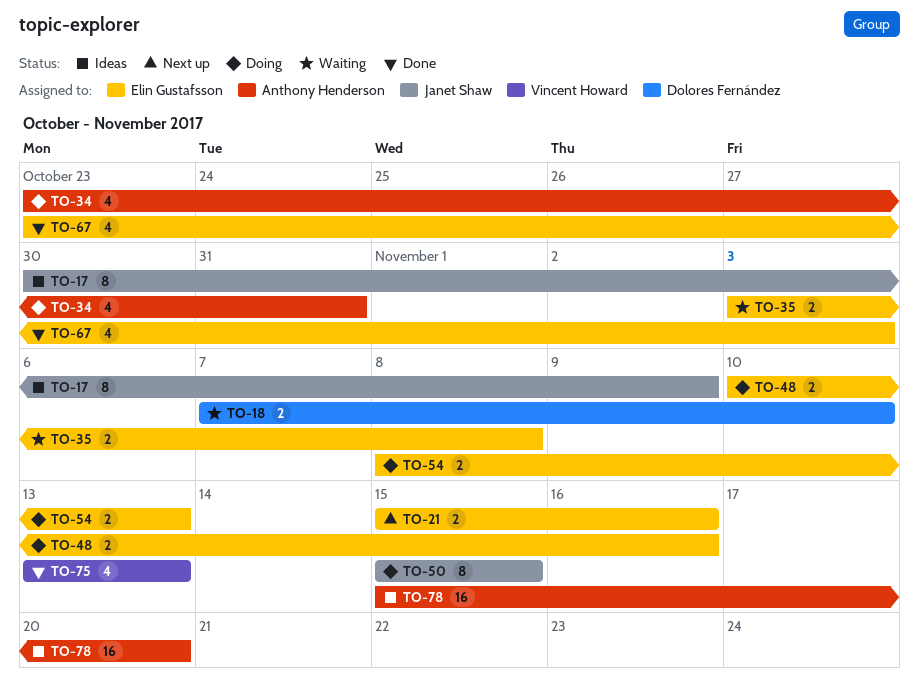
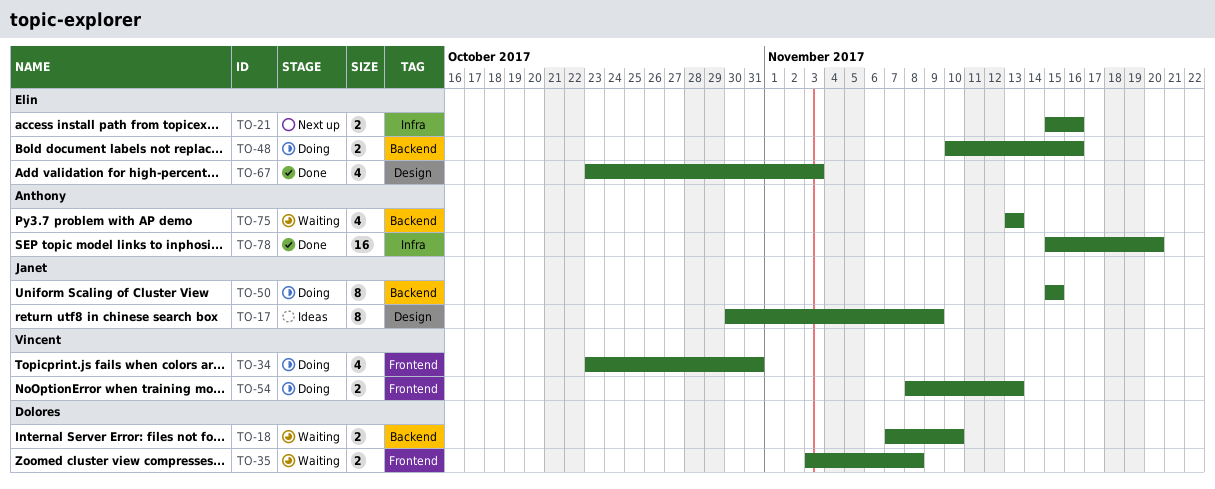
TO-34, owner: Anthony Henderson -> Vincent Howard
TO-35, owner: Elin Gustafsson -> Dolores Fernández
TO-54, owner: Elin Gustafsson -> Vincent Howard
TO-75, status: Done -> Waiting
TO-75, owner: Vincent Howard -> Anthony Henderson
TO-78, status: Ideas -> Done

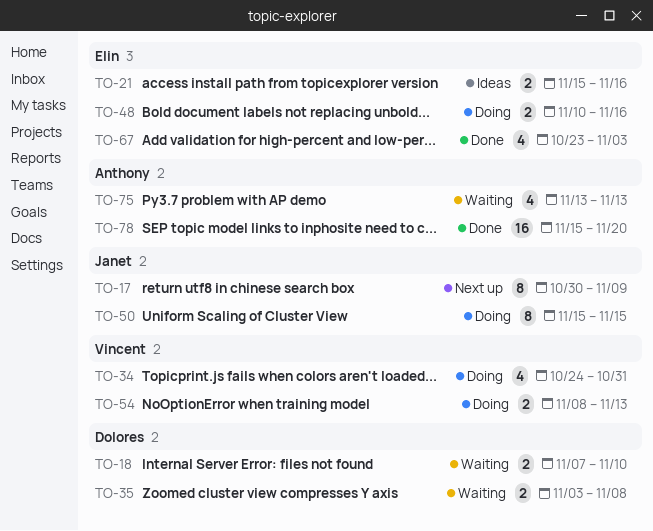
TO-17, status: Ideas -> Next up
TO-21, status: Next up -> Ideas
TO-34, start: Oct 23 -> Oct 24

